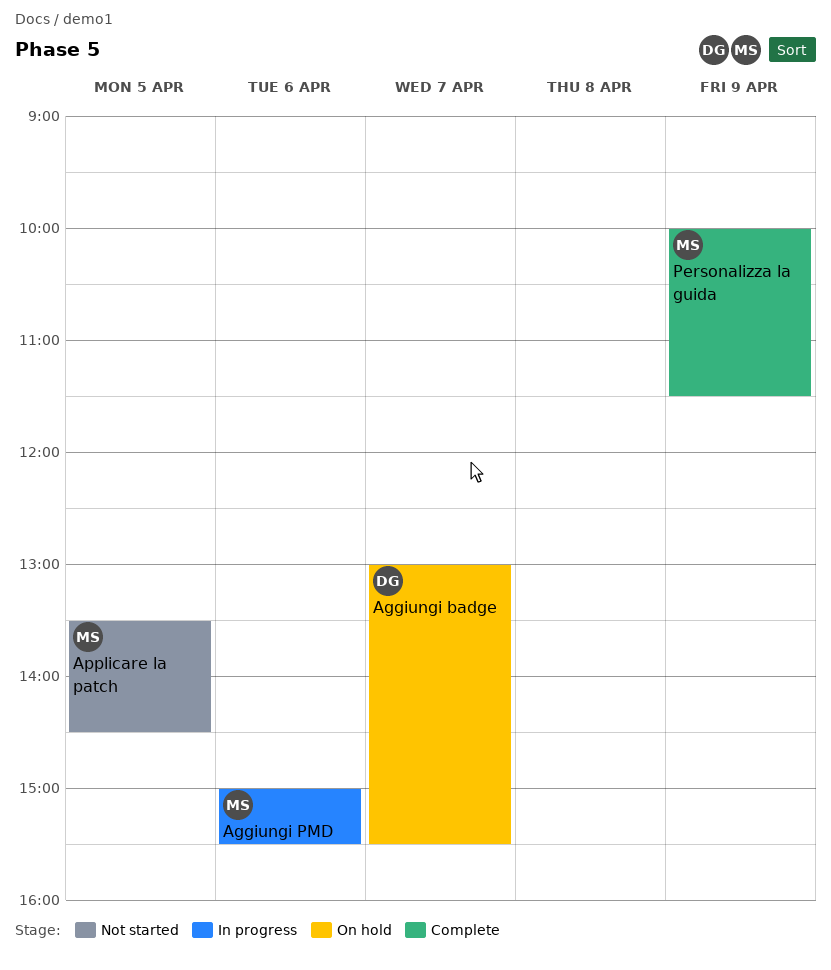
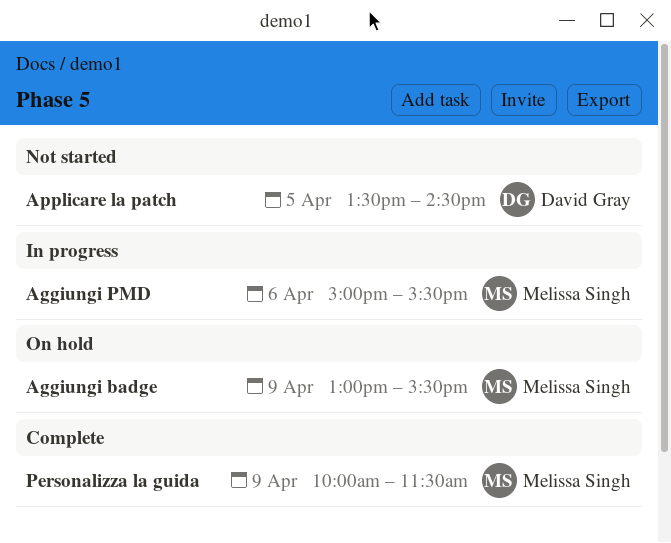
Aggiungi badge, owner: David Gray -> Melissa Singh
Aggiungi badge, day: Apr 7 -> Apr 9
Applicare la patch, owner: Melissa Singh -> David Gray

